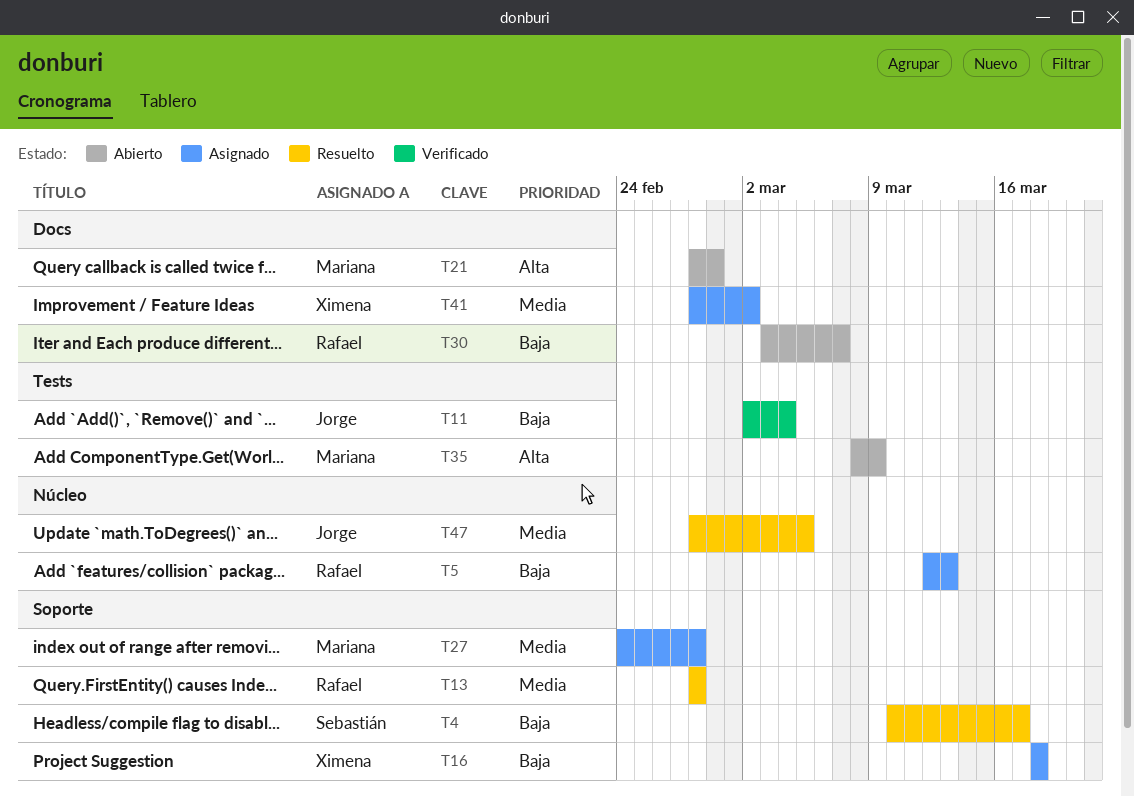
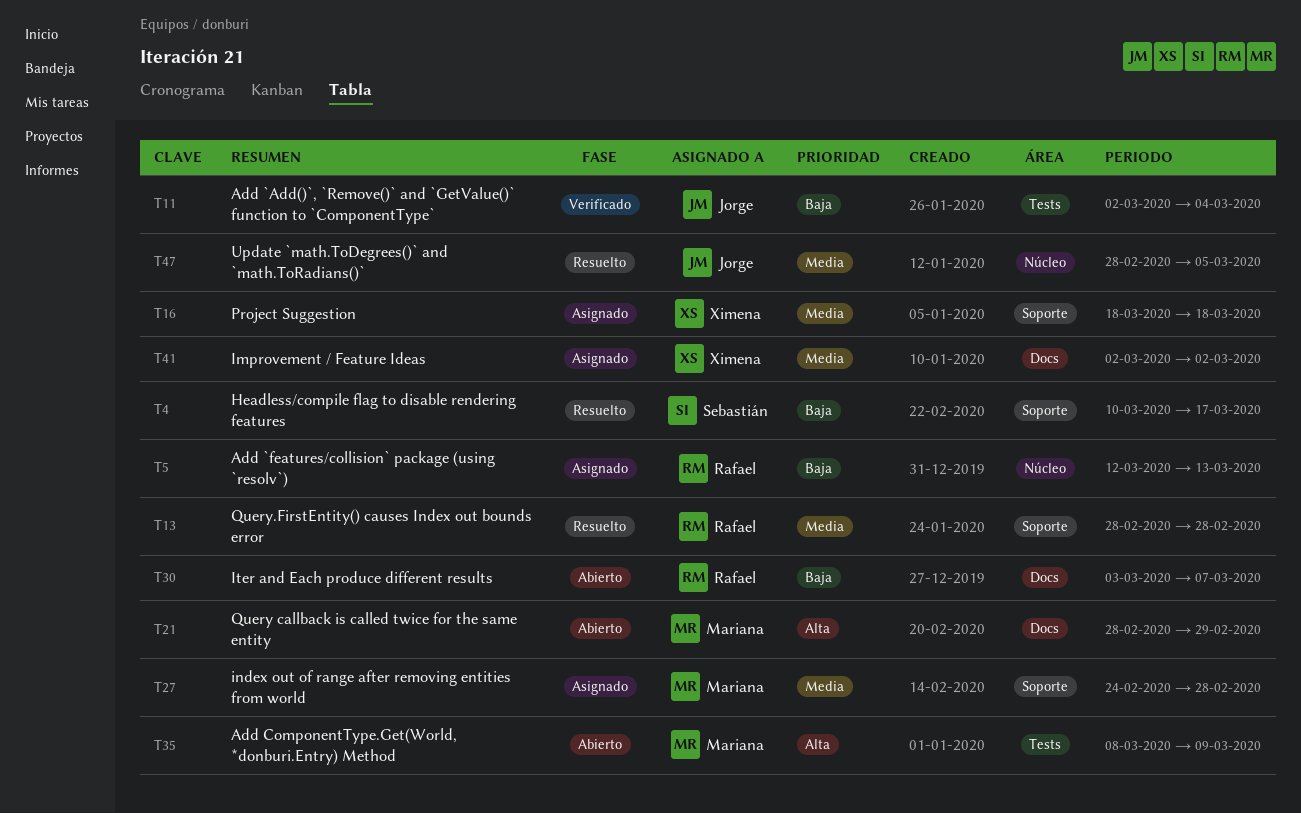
T16, priority: Baja -> Media
T41, start: Feb 28 -> Mar 2

